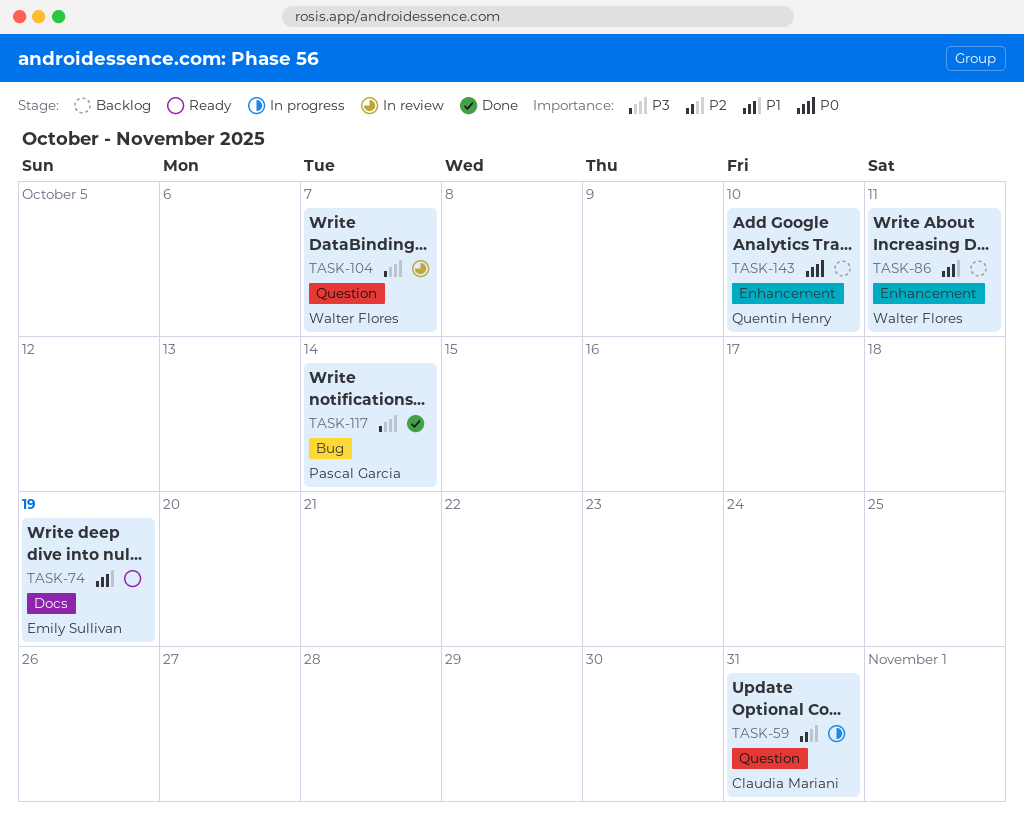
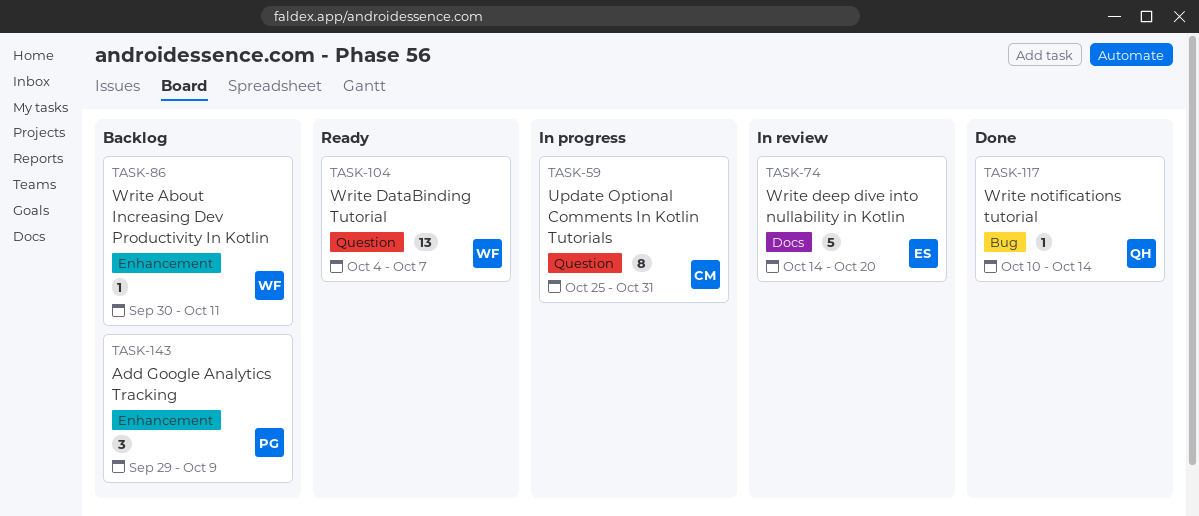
TASK-74, status: Ready -> In review
TASK-74, due: Oct 19 -> Oct 20
TASK-104, status: In review -> Ready
TASK-117, owner: Pascal Garcia -> Quentin Henry
TASK-143, owner: Quentin Henry -> Pascal Garcia
TASK-143, due: Oct 10 -> Oct 9

